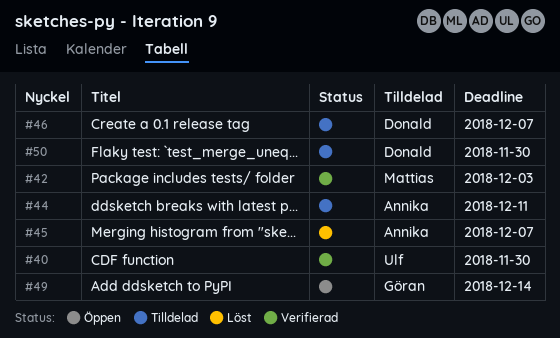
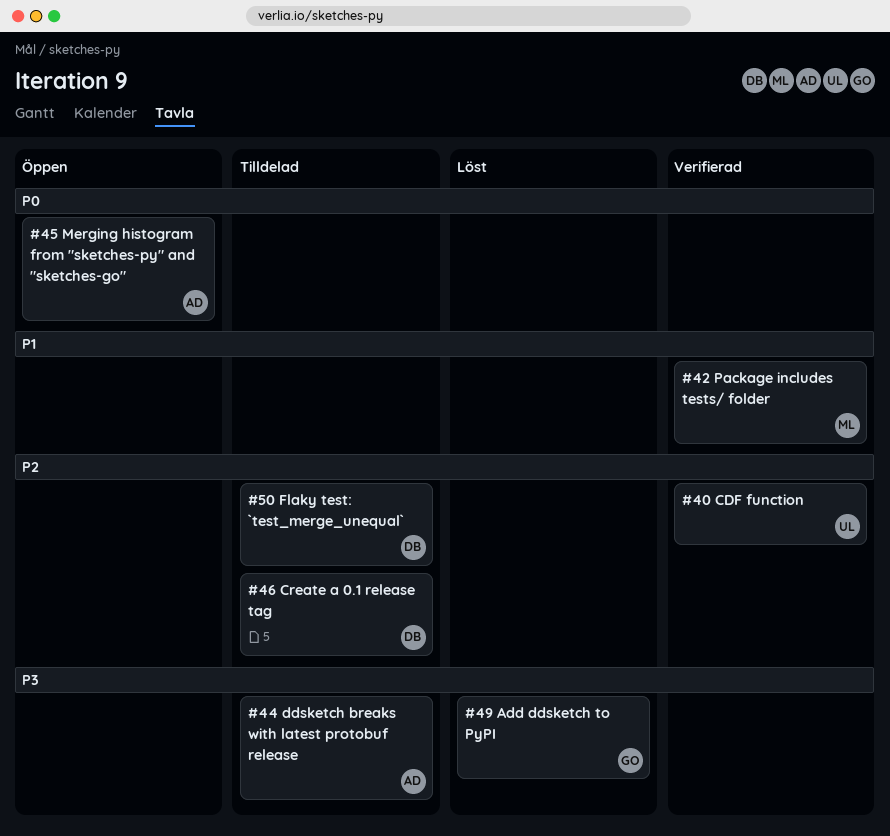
#45, status: Löst -> Öppen
#49, status: Öppen -> Löst

